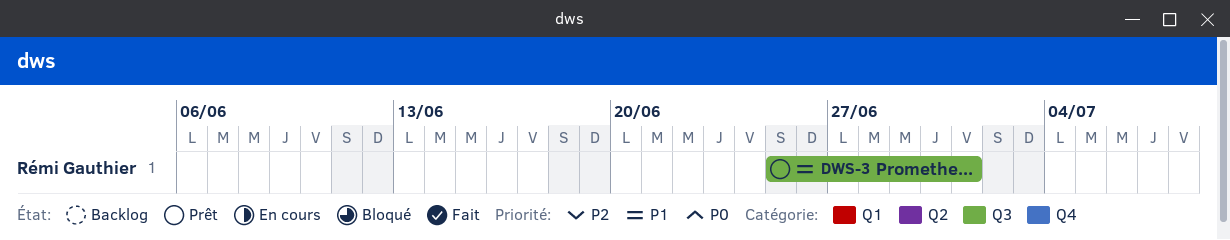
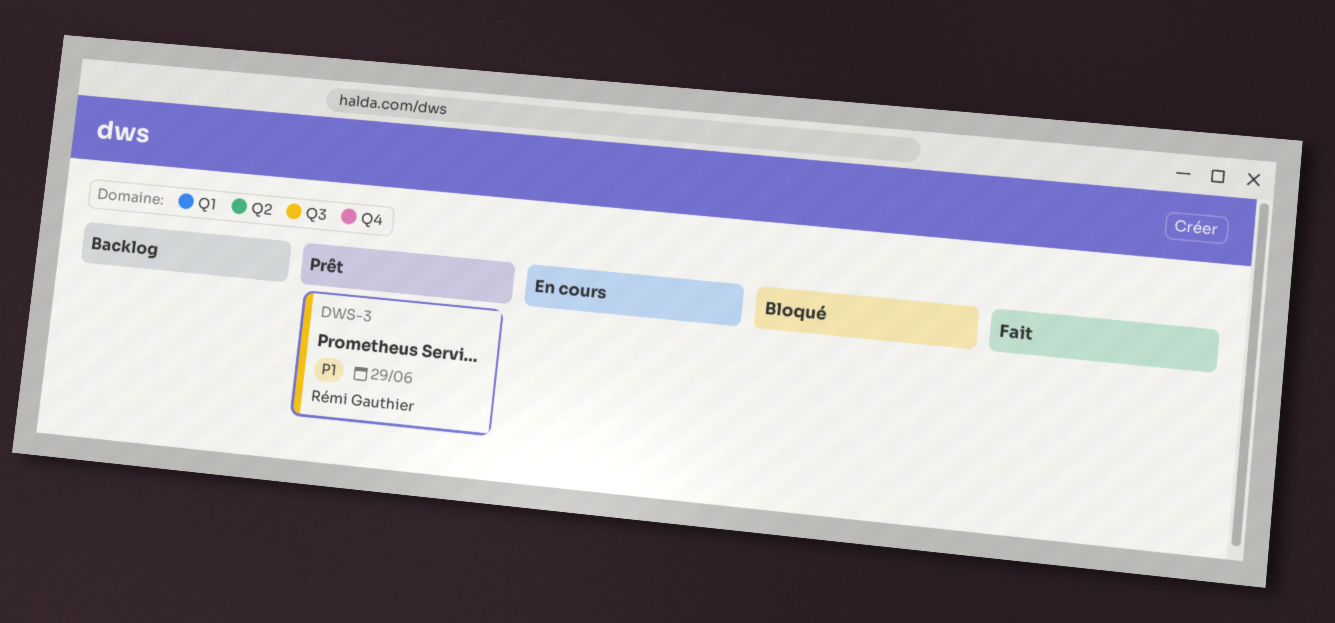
DWS-3, due: Jul 1 -> Jun 29

